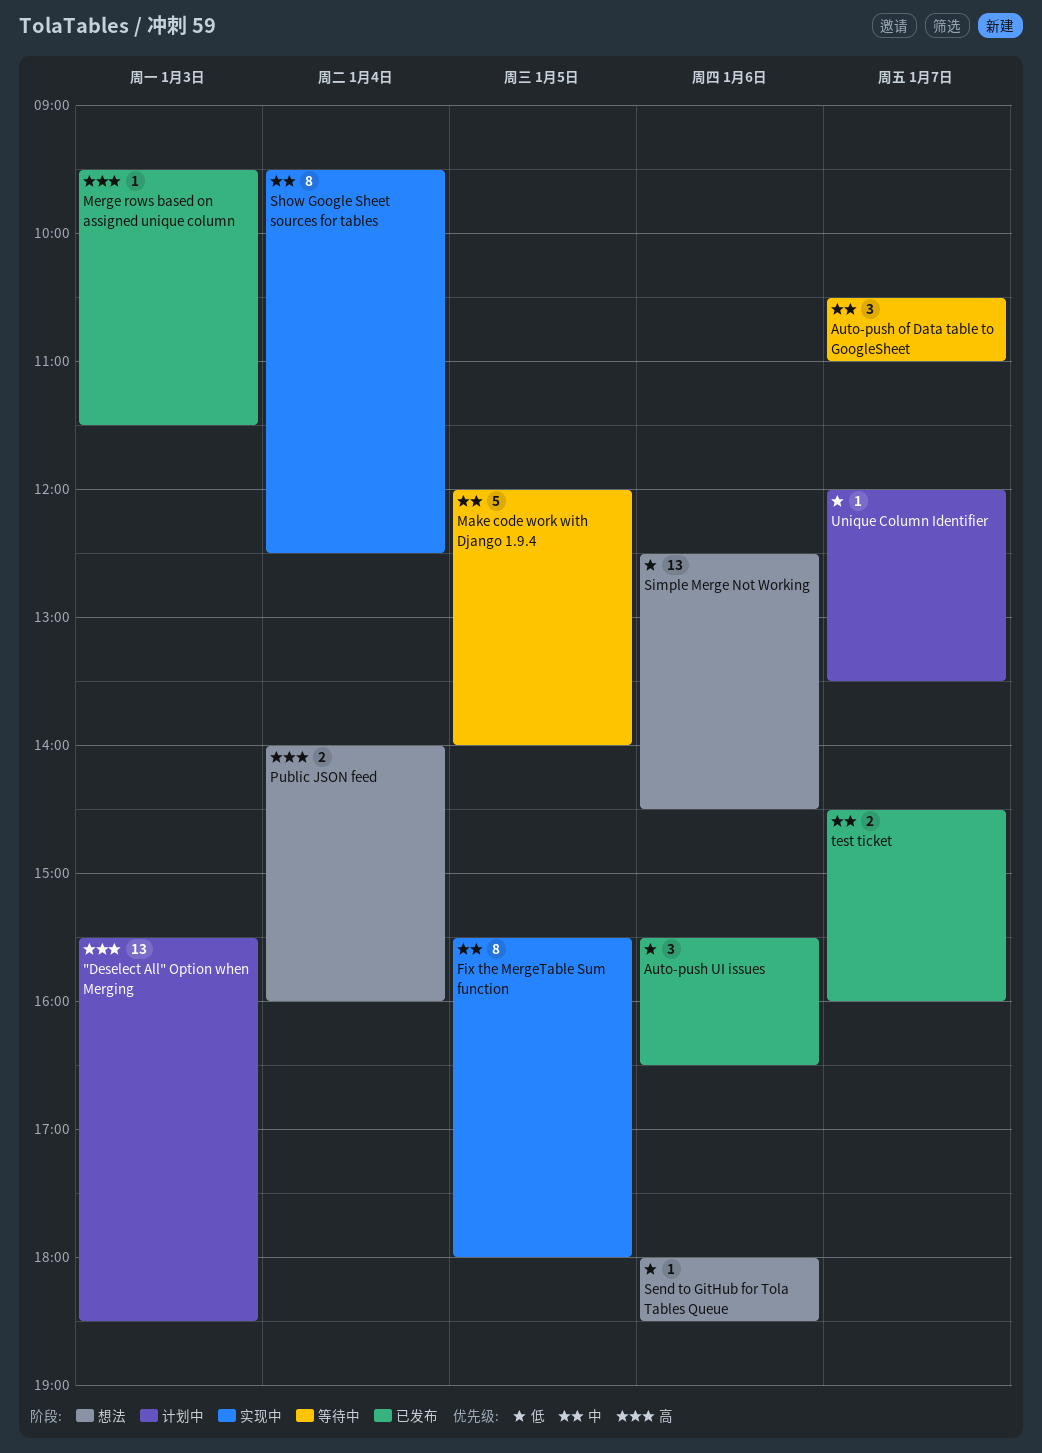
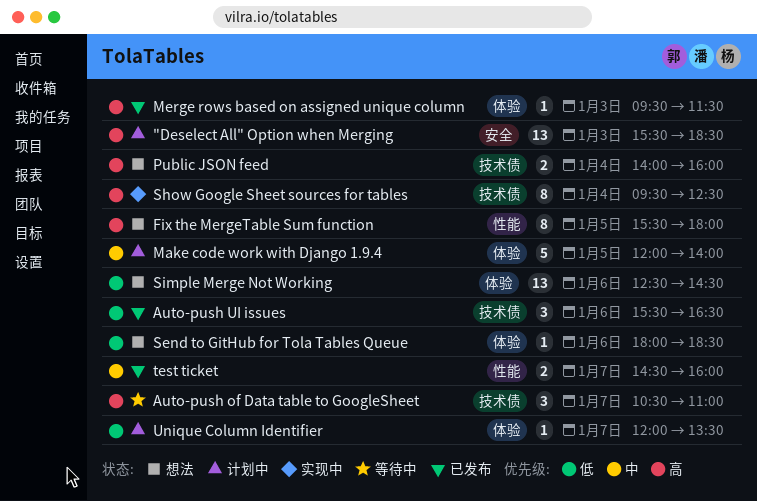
Auto-push of Data table to GoogleSheet, priority: 中 -> 高
Fix the MergeTable Sum function, status: 实现中 -> 想法
Fix the MergeTable Sum function, priority: 中 -> 高
Make code work with Django 1.9.4, status: 等待中 -> 计划中
Show Google Sheet sources for tables, priority: 中 -> 高

